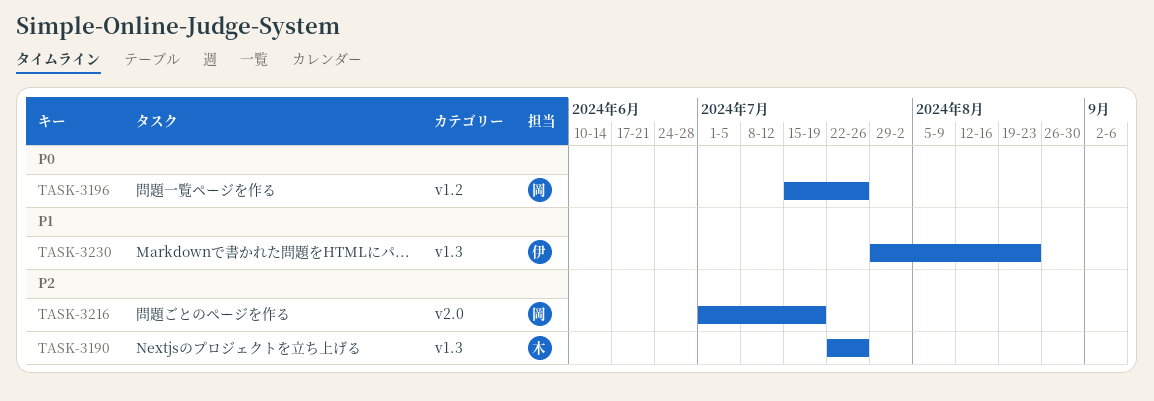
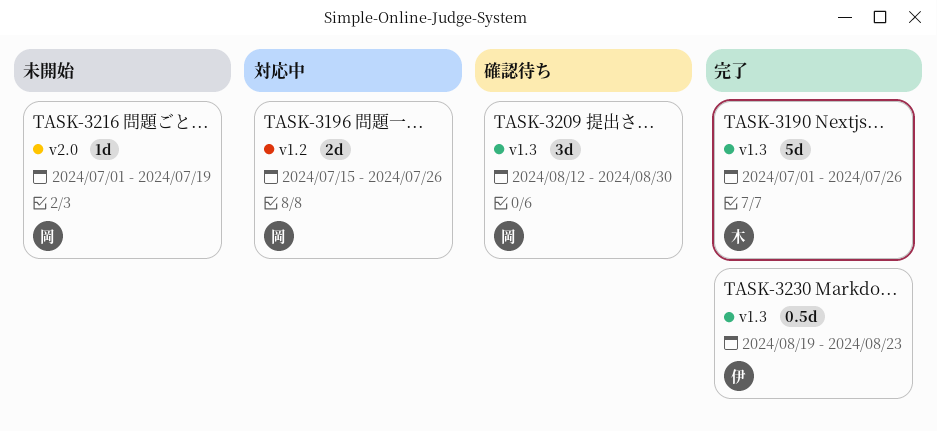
TASK-3190, start: Jul 22 -> Jul 1
TASK-3209: none -> present
TASK-3230, start: Jul 29 -> Aug 19

